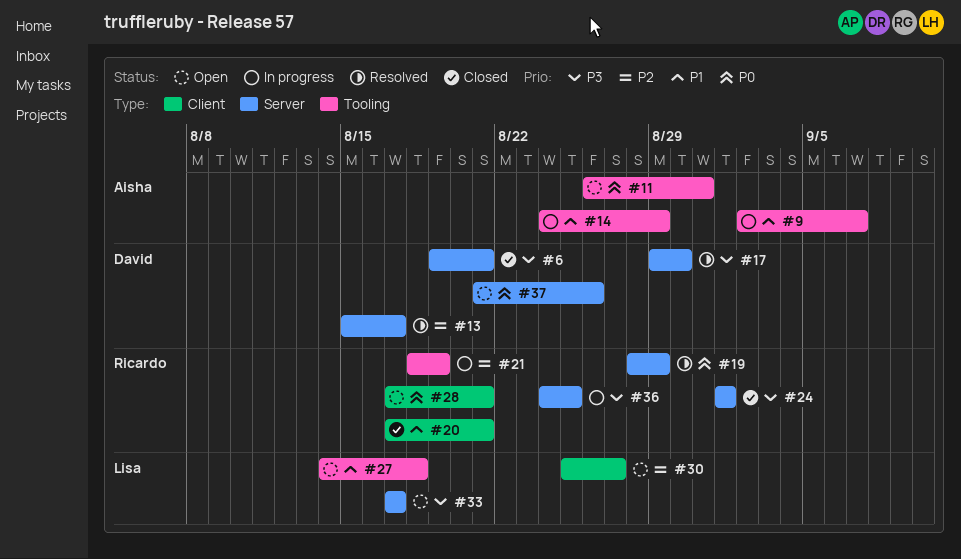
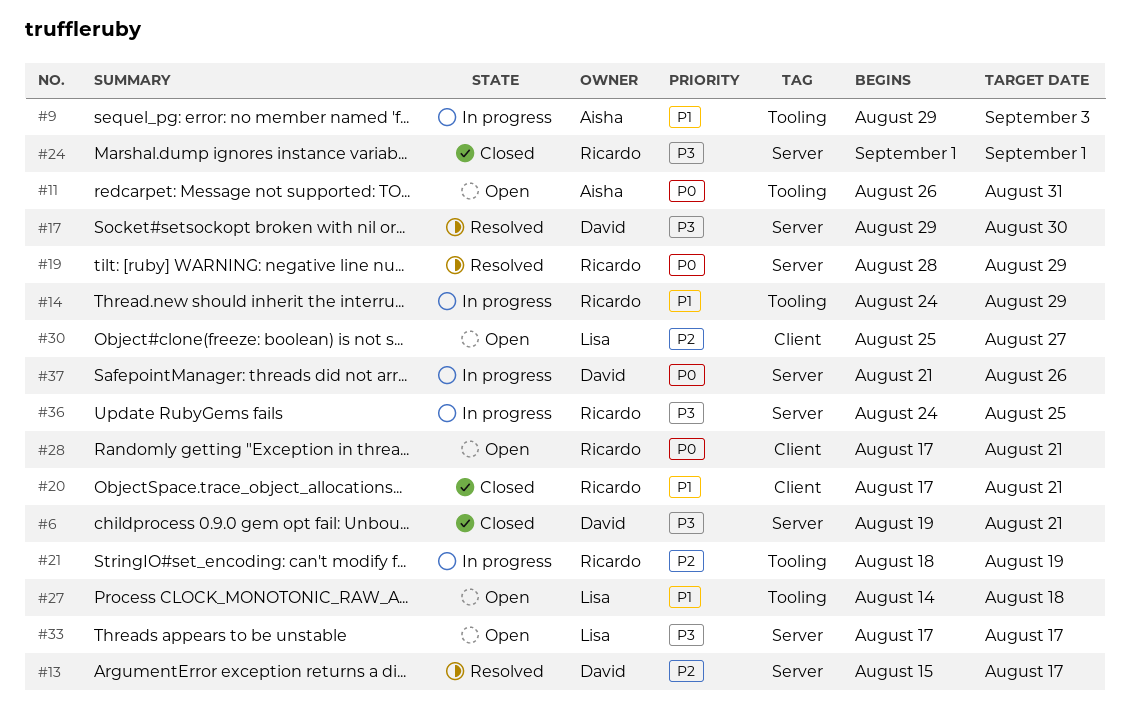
#9, start: Sep 2 -> Aug 29
#9, due: Sep 7 -> Sep 3
#14, owner: Aisha -> Ricardo
#37, status: Open -> In progress

